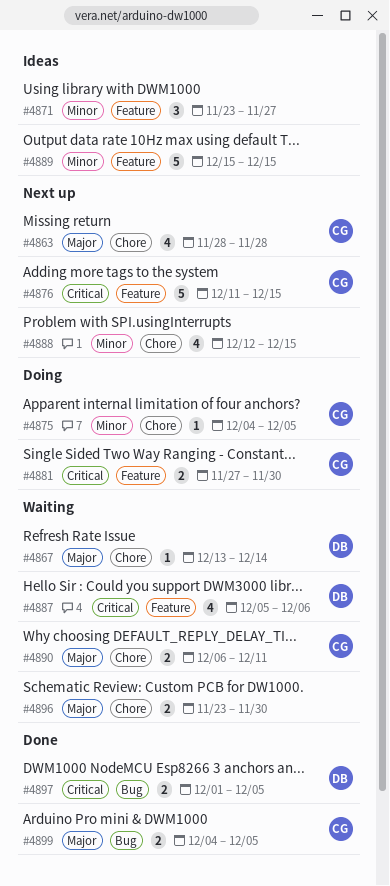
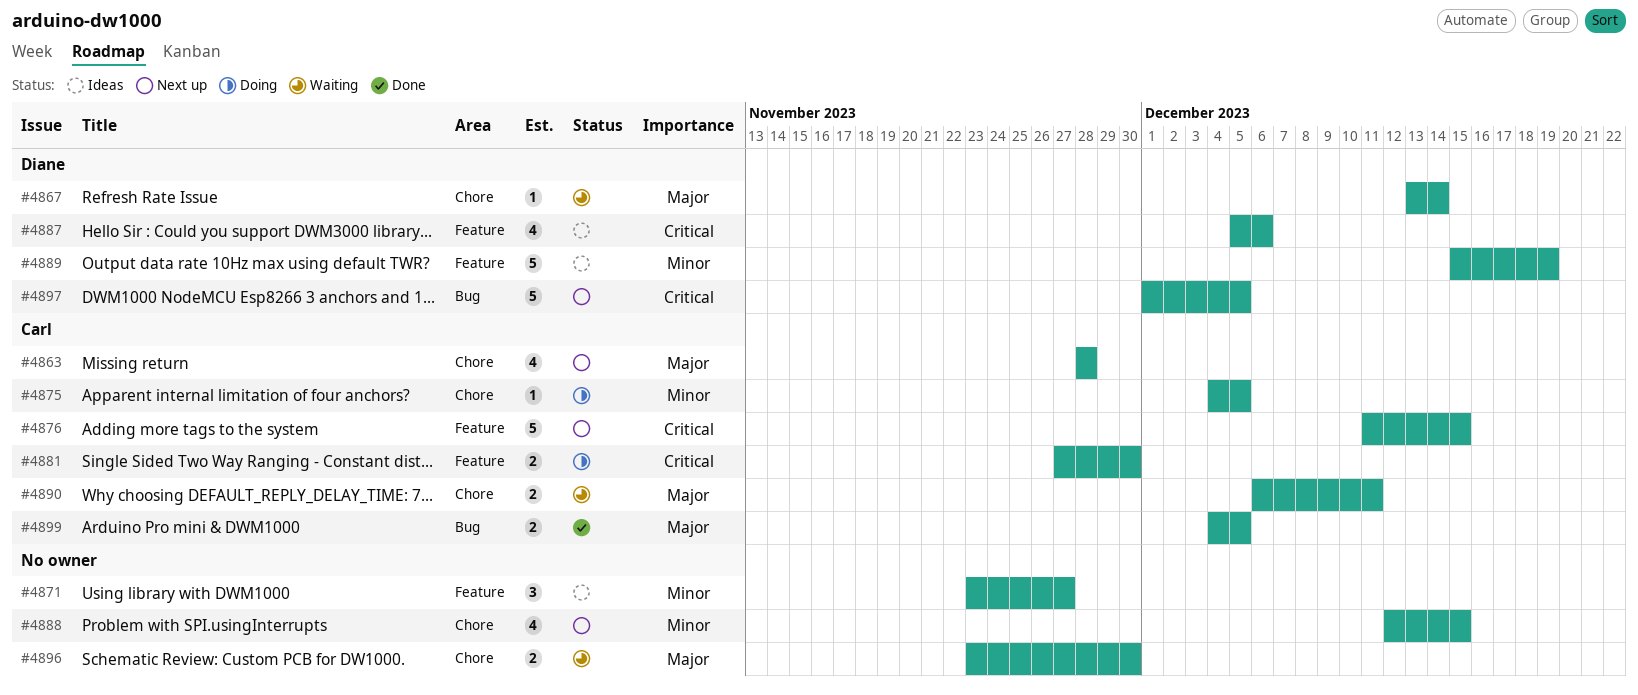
#4887, status: Waiting -> Ideas
#4889, owner: none -> Diane
#4889, due: Dec 15 -> Dec 19
#4897, status: Done -> Next up
#4897, estimate: 2 -> 5

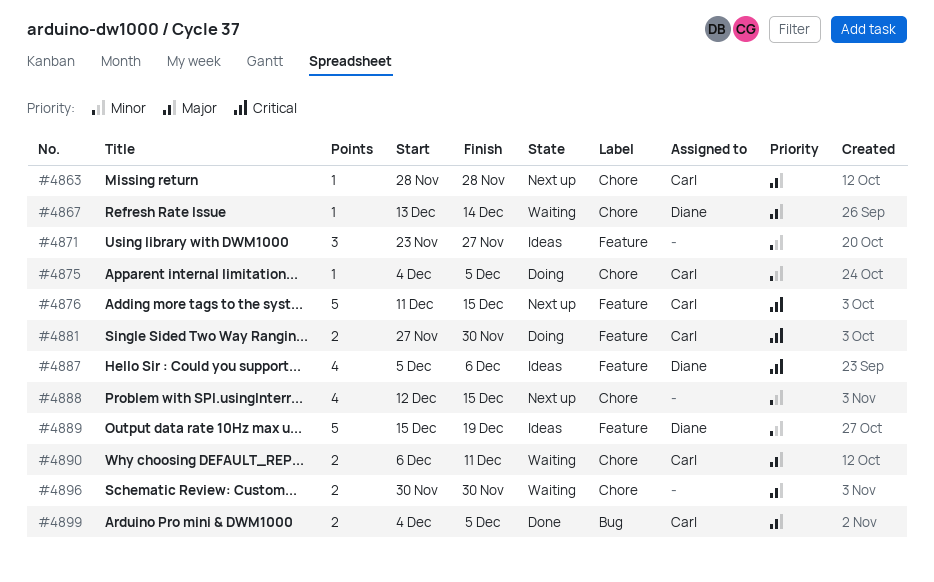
#4863, estimate: 4 -> 1
#4896, start: Nov 23 -> Nov 30
#4897: present -> none

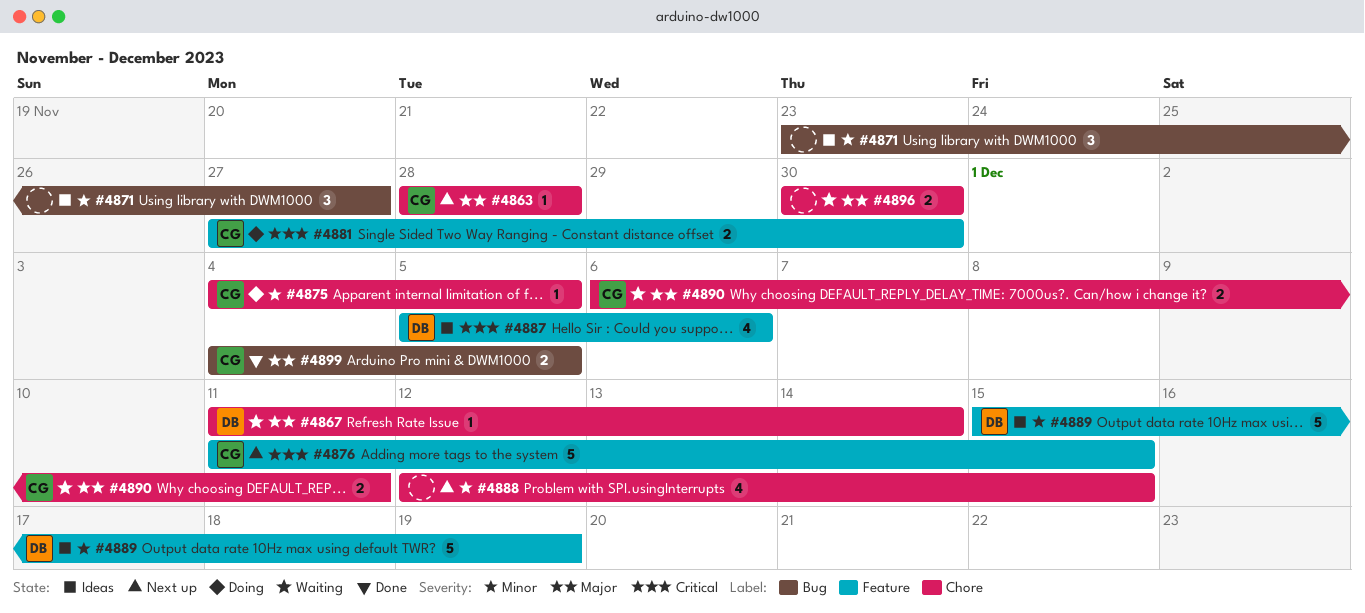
#4867, start: Dec 13 -> Dec 11
#4871, label: Feature -> Bug

